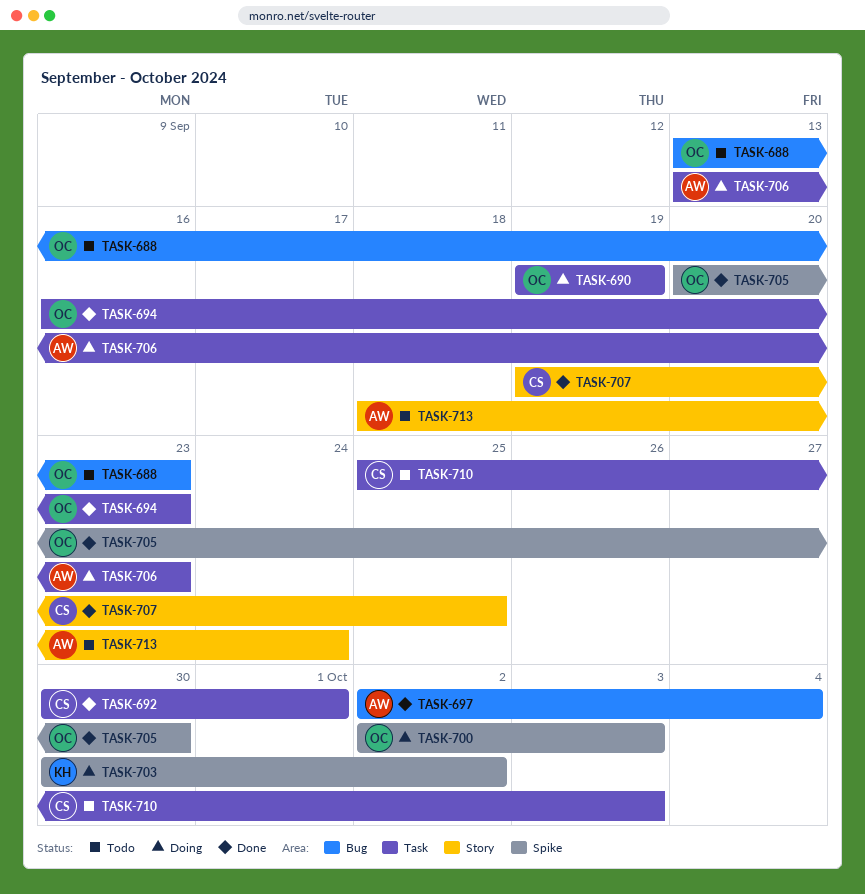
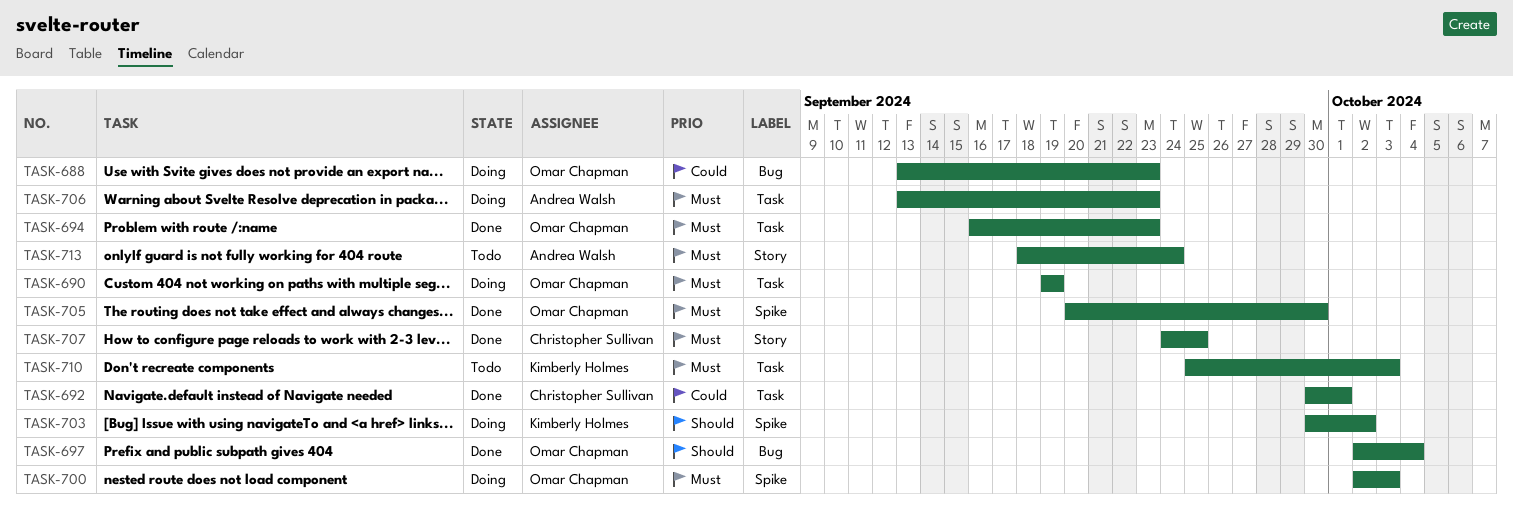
TASK-688, status: Todo -> Doing
TASK-697, owner: Andrea Walsh -> Omar Chapman
TASK-707, start: Sep 19 -> Sep 24
TASK-710, owner: Christopher Sullivan -> Kimberly Holmes

